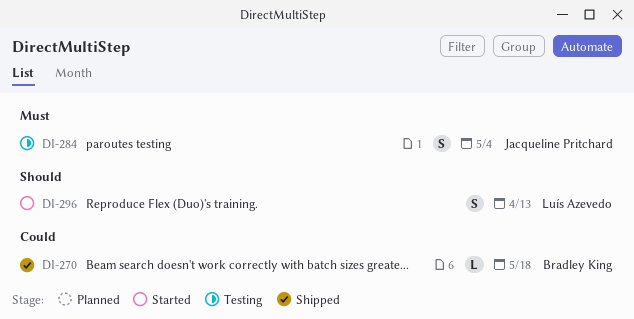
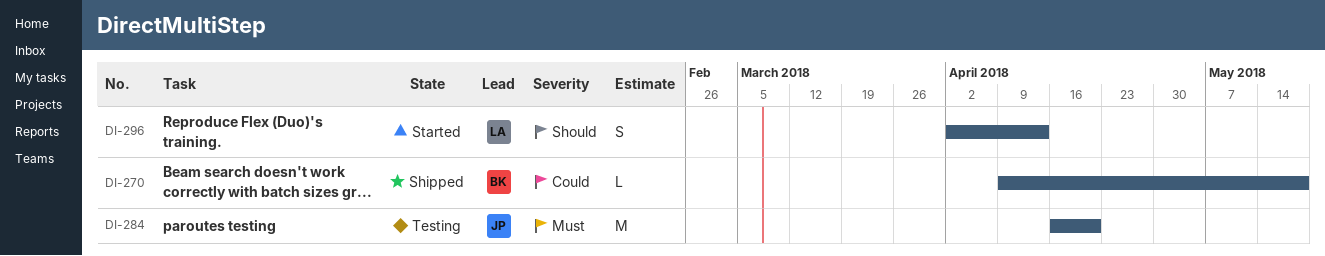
DI-284, estimate: S -> M
DI-284, due: May 4 -> Apr 20

